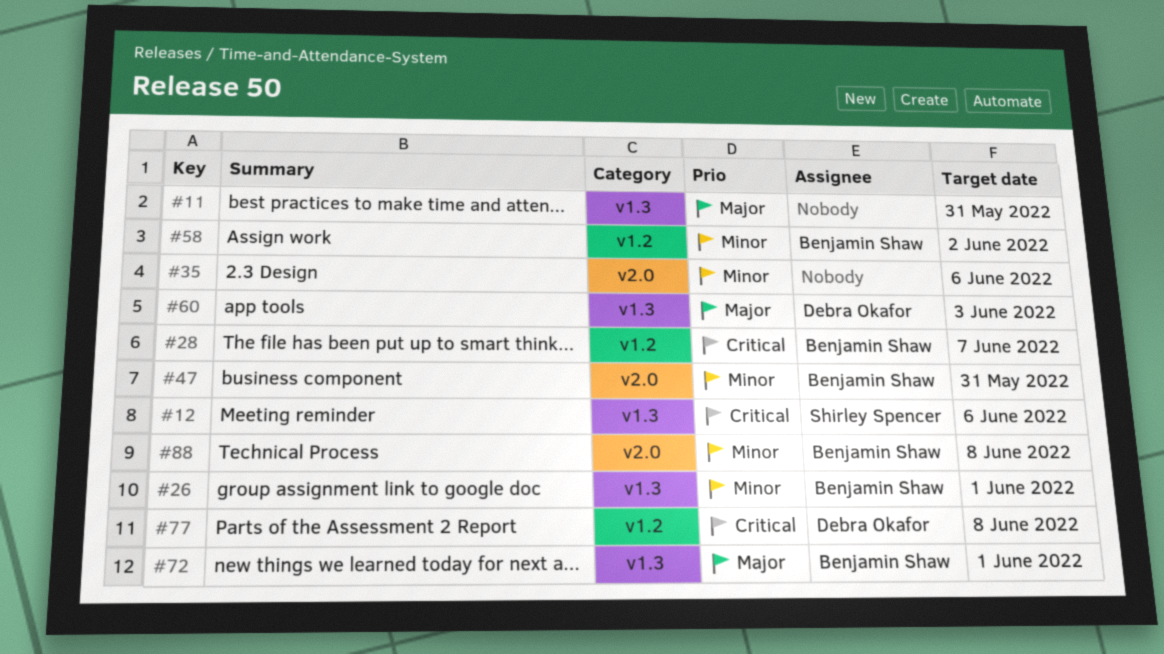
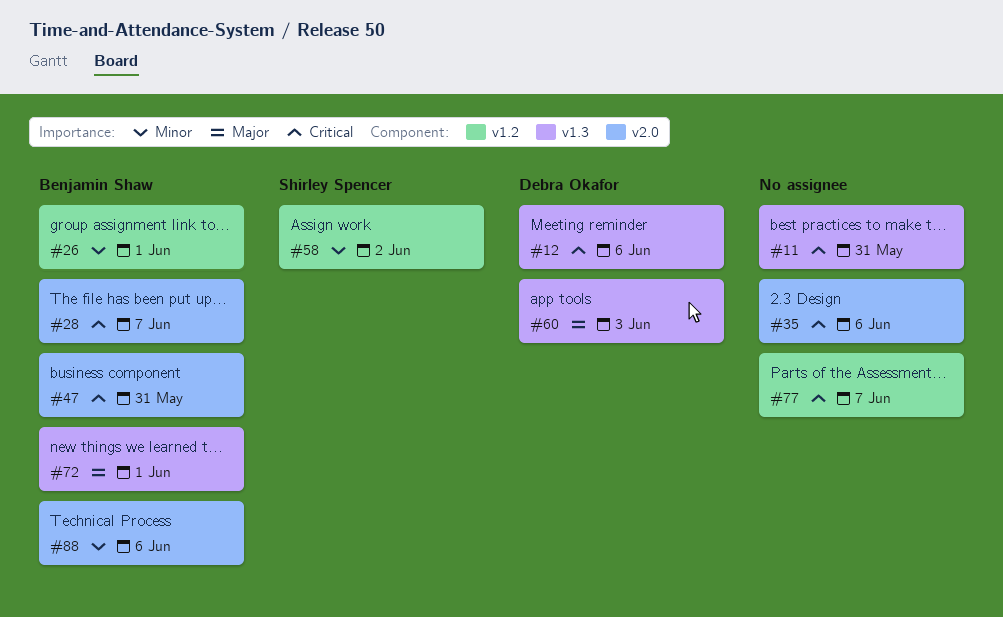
#11, priority: Major -> Critical
#12, owner: Shirley Spencer -> Debra Okafor
#26, label: v1.3 -> v1.2
#28, label: v1.2 -> v2.0
#35, priority: Minor -> Critical
#47, priority: Minor -> Critical
#58, owner: Benjamin Shaw -> Shirley Spencer
#77, owner: Debra Okafor -> none
#77, due: Jun 8 -> Jun 7
#88, due: Jun 8 -> Jun 6

